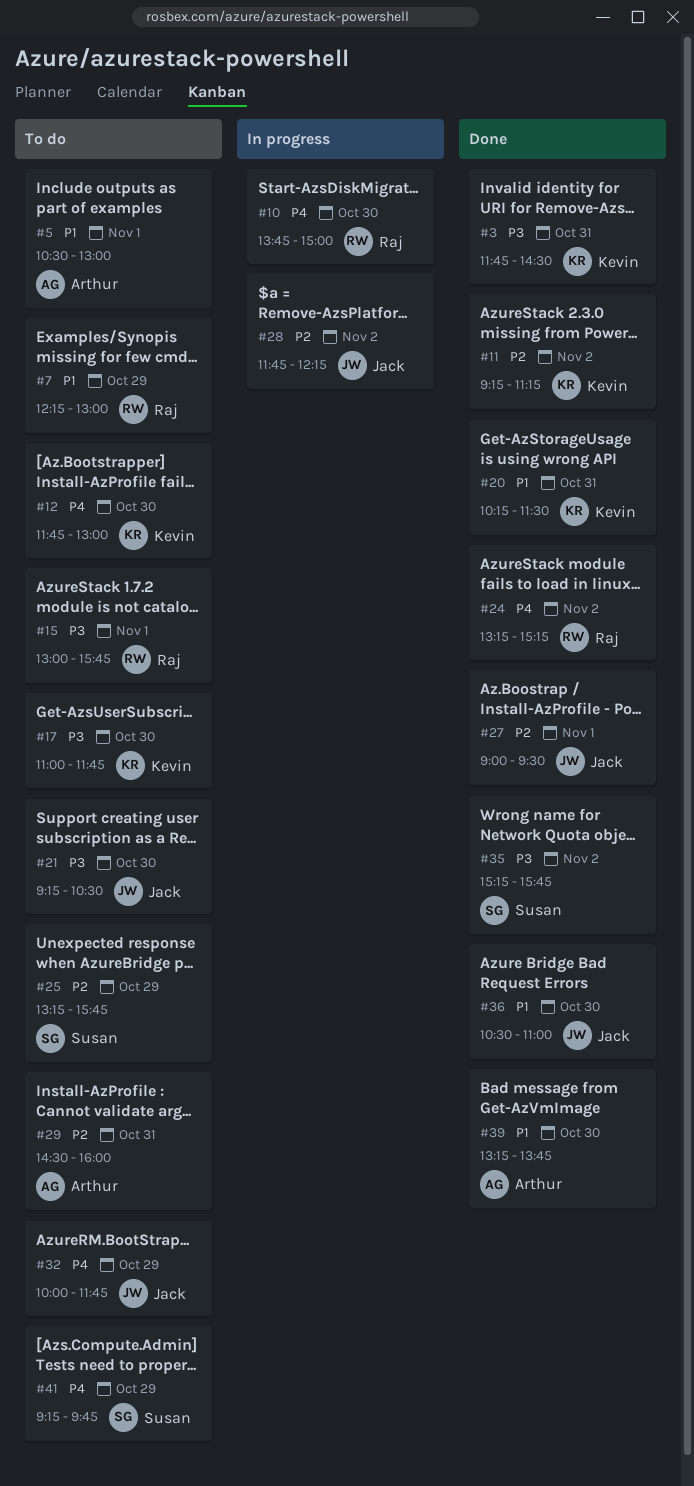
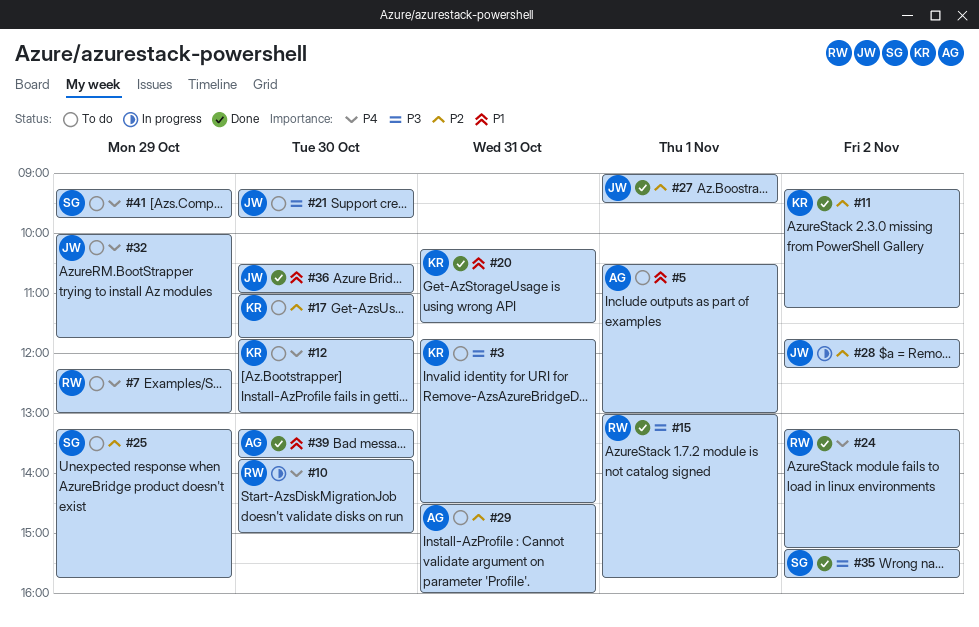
#3, status: Done -> To do
#7, priority: P1 -> P4
#15, status: To do -> Done
#17, priority: P3 -> P2
#21, ends: 10:30 -> 09:45

